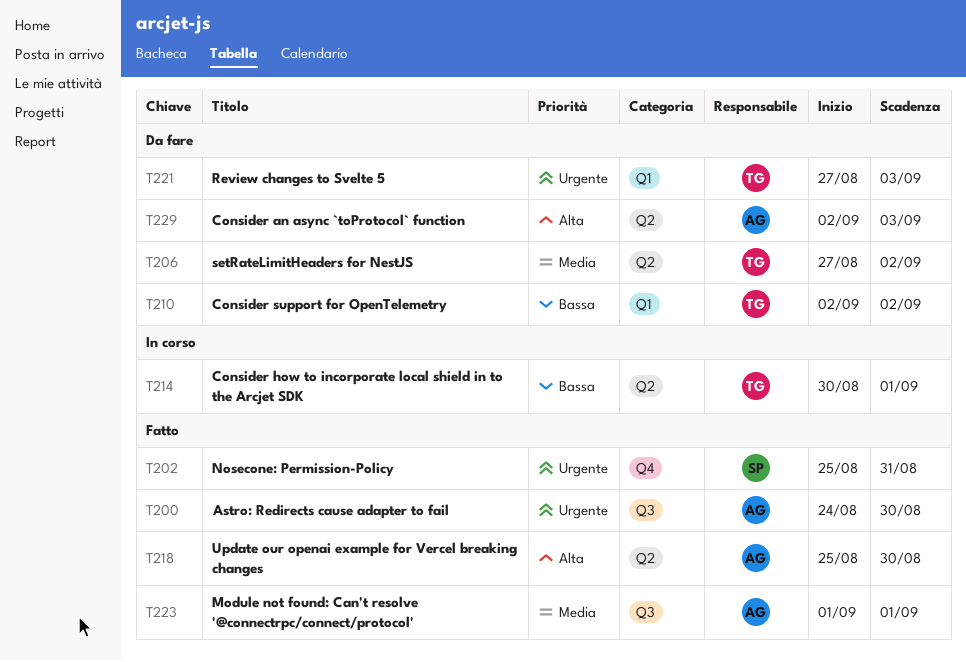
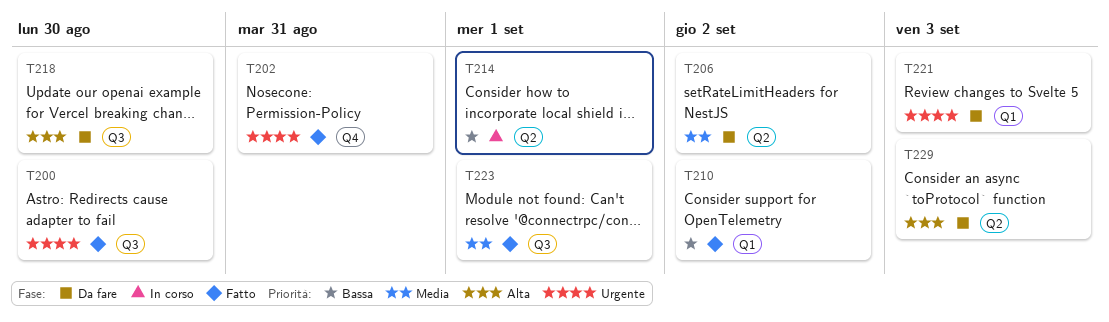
T210, status: Da fare -> Fatto
T218, status: Fatto -> Da fare
T218, label: Q2 -> Q3

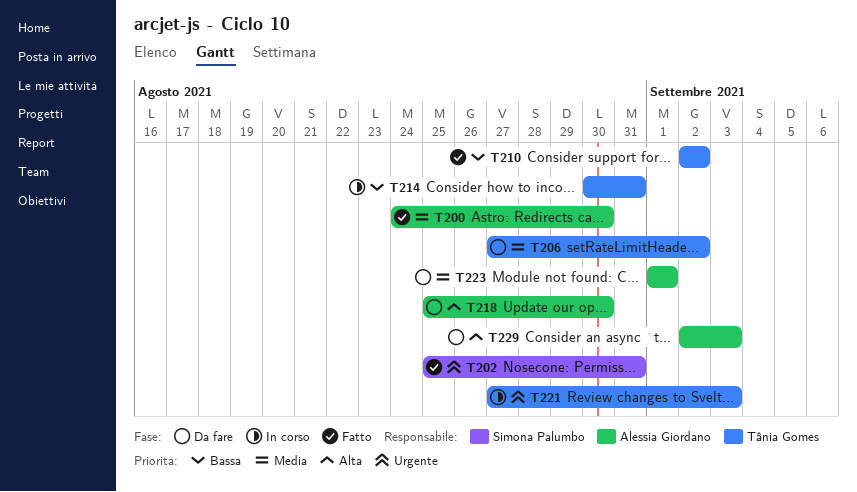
T200, priority: Urgente -> Media
T214, due: Sep 1 -> Aug 31
T221, status: Da fare -> In corso
T223, status: Fatto -> Da fare

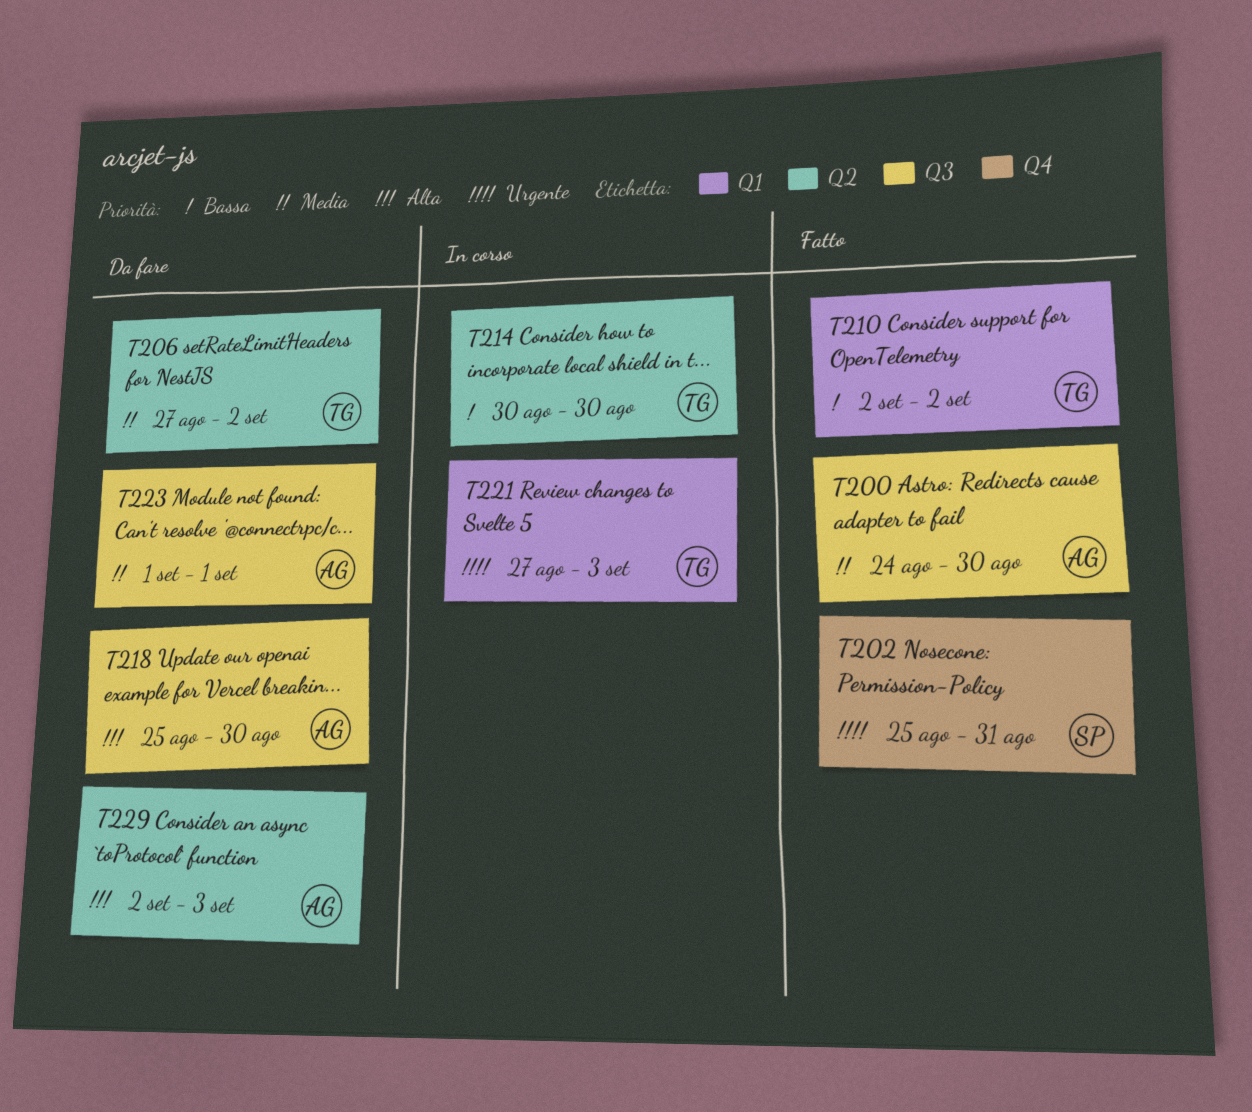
T214, due: Aug 31 -> Aug 30

